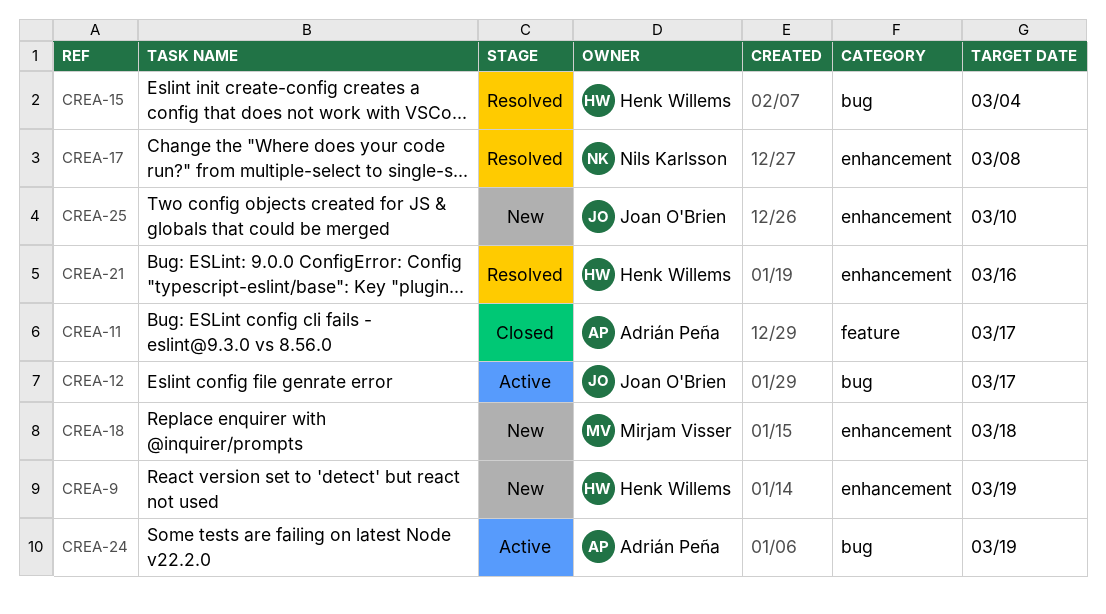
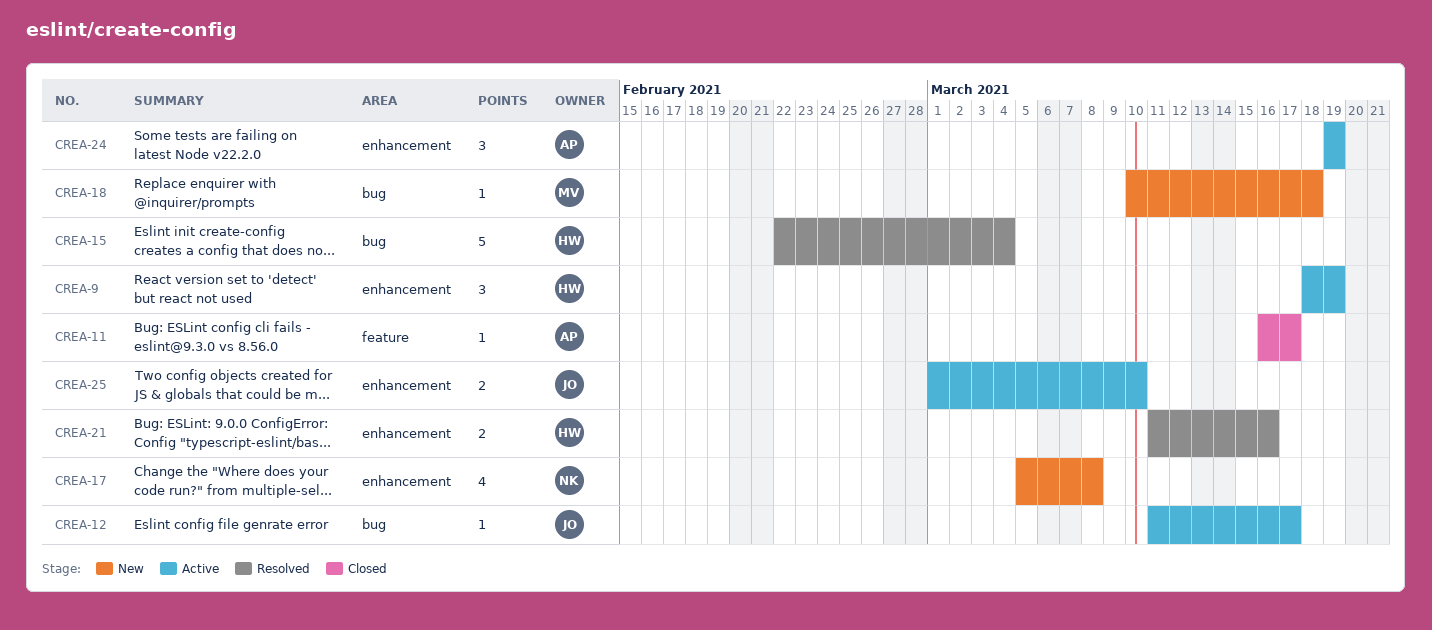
CREA-9, status: New -> Active
CREA-17, status: Resolved -> New
CREA-18, label: enhancement -> bug
CREA-24, label: bug -> enhancement
CREA-25, status: New -> Active

